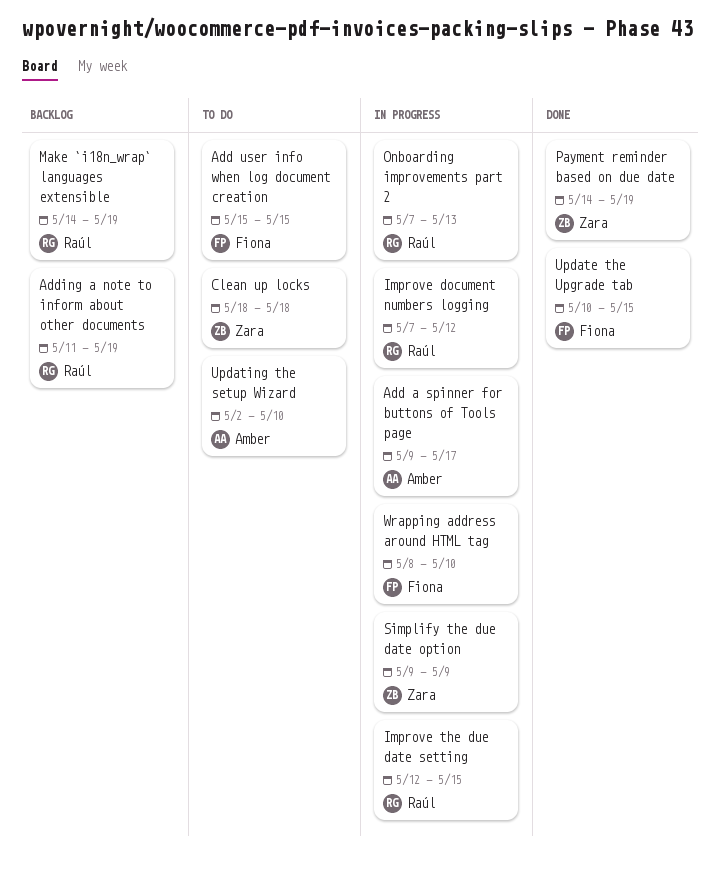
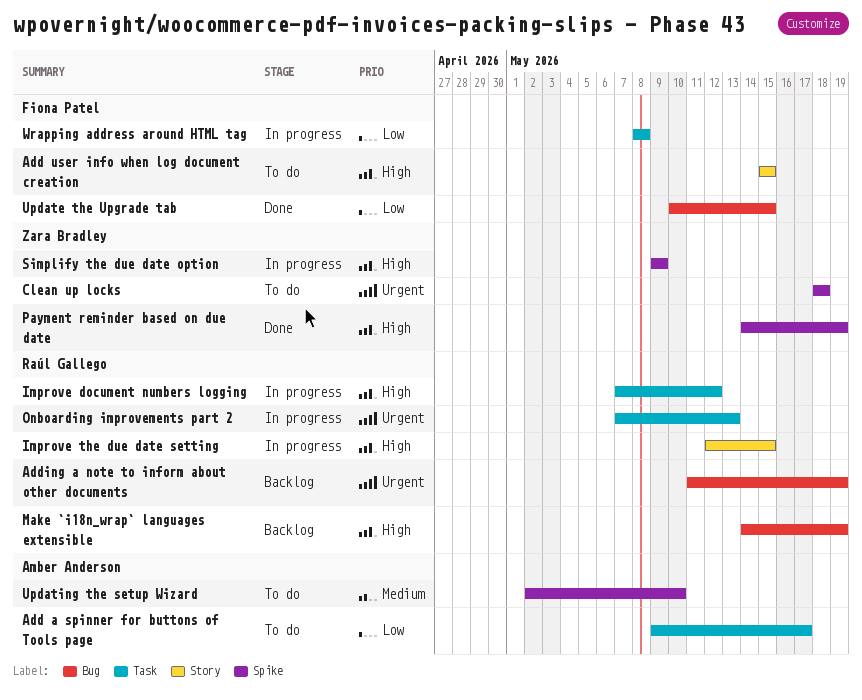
Add a spinner for buttons of Tools page, status: In progress -> To do
Wrapping address around HTML tag, due: May 10 -> May 8

